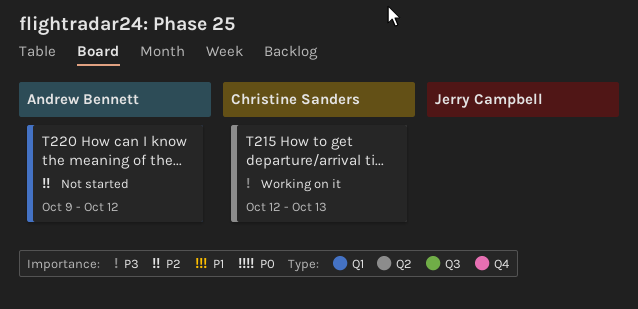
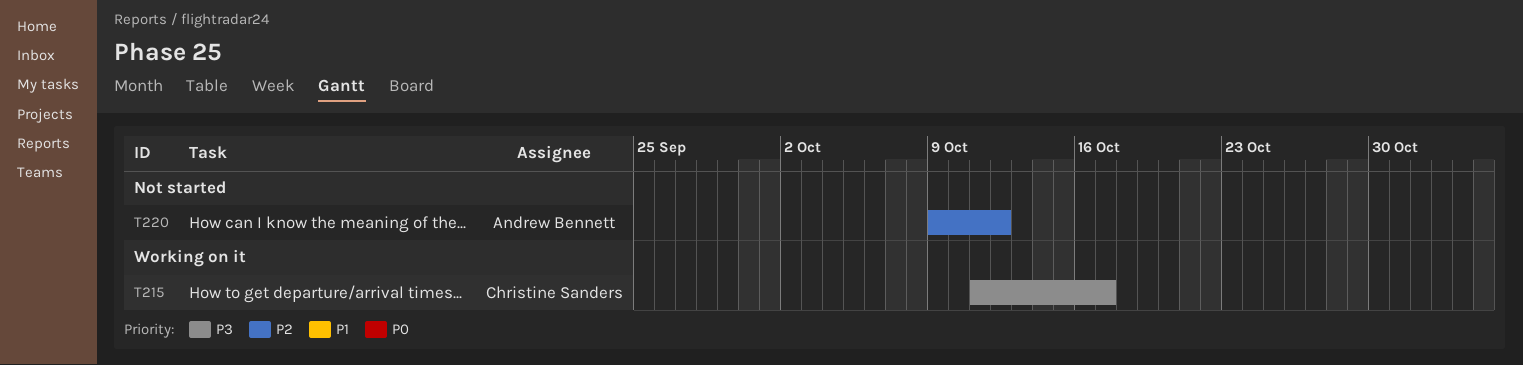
T215, start: Oct 12 -> Oct 11
T215, due: Oct 13 -> Oct 17

